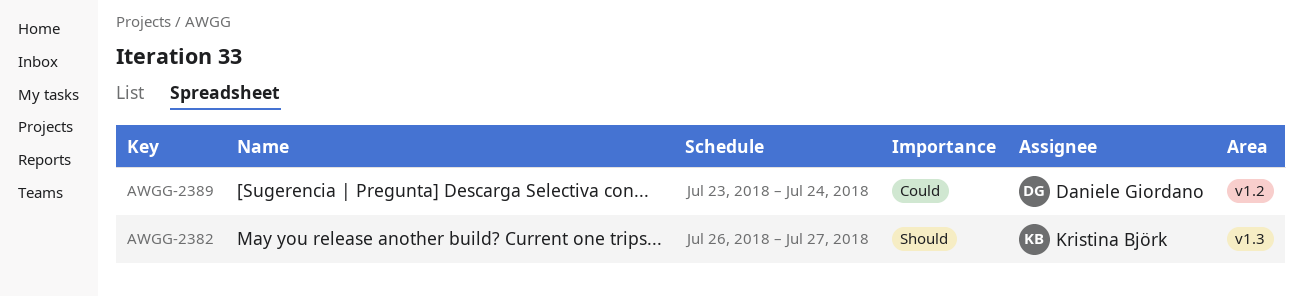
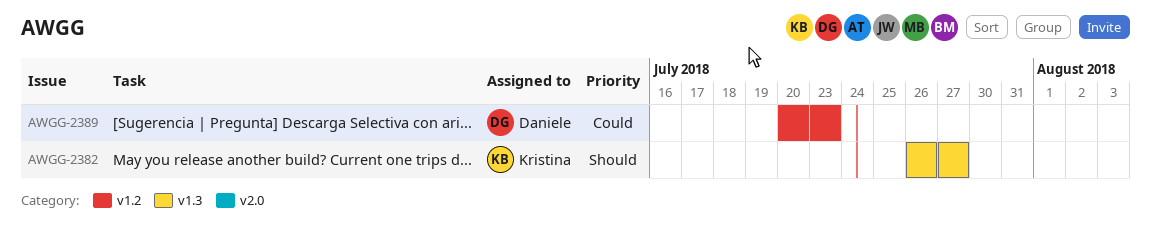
AWGG-2389, start: Jul 23 -> Jul 20
AWGG-2389, due: Jul 24 -> Jul 23

